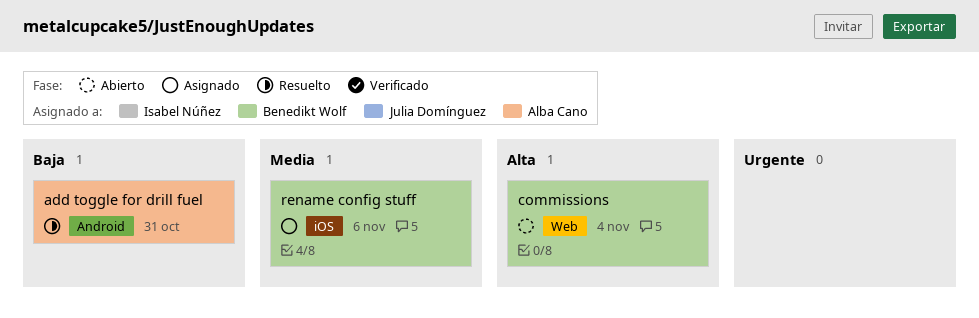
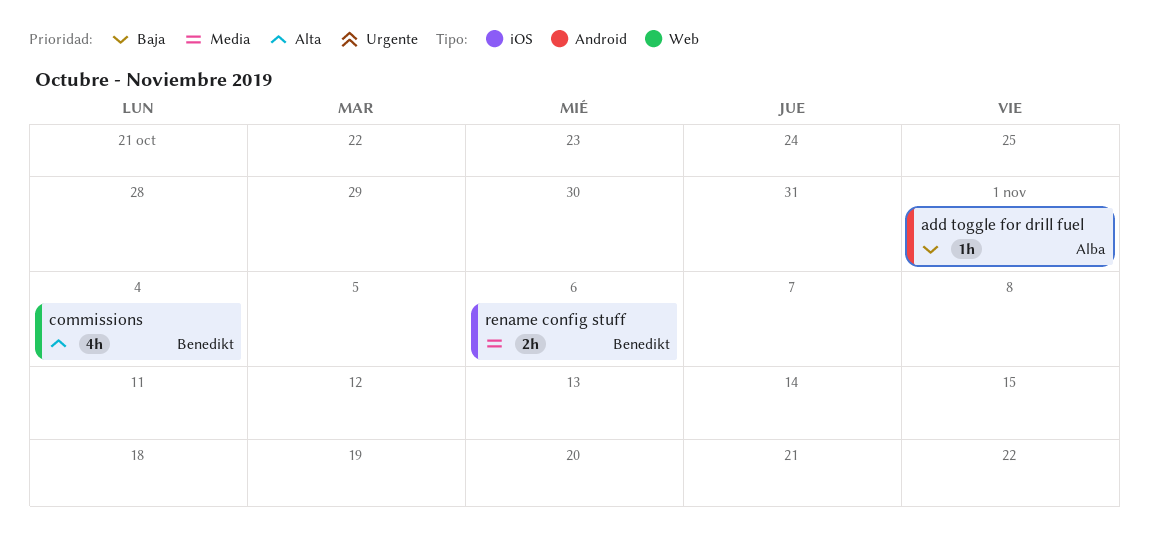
add toggle for drill fuel, due: Oct 31 -> Nov 1

